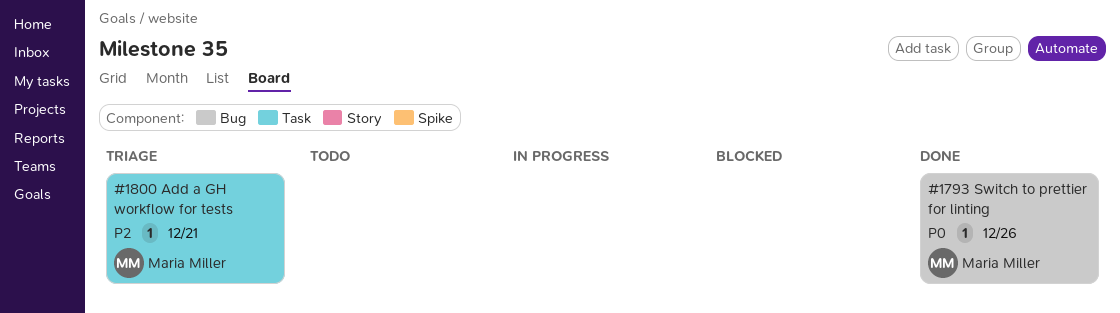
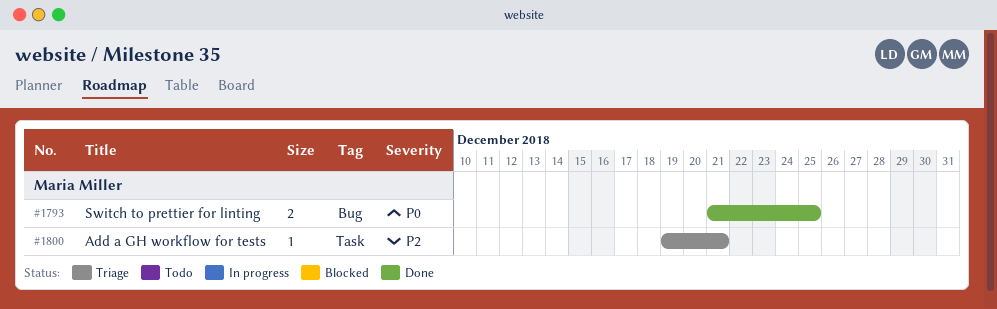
#1793, estimate: 1 -> 2
#1793, due: Dec 26 -> Dec 25

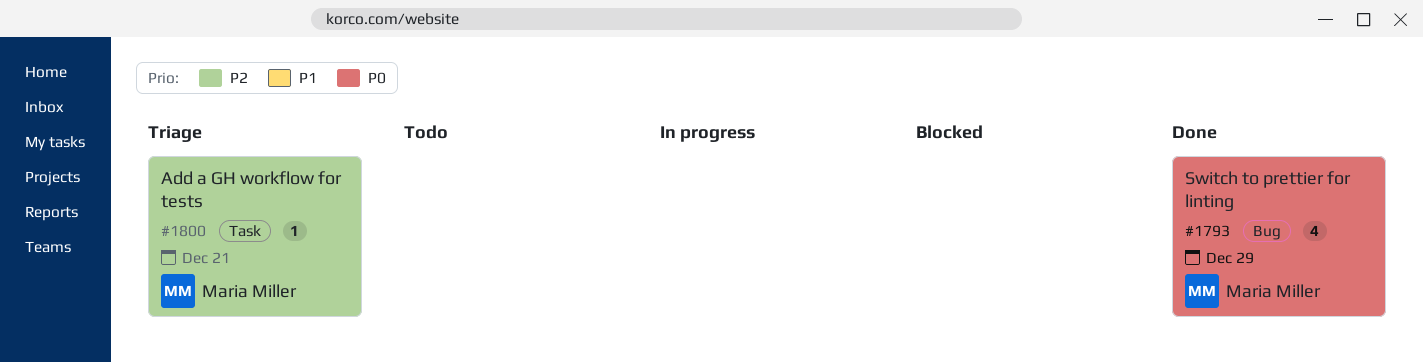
#1793, estimate: 2 -> 4
#1793, due: Dec 25 -> Dec 29

